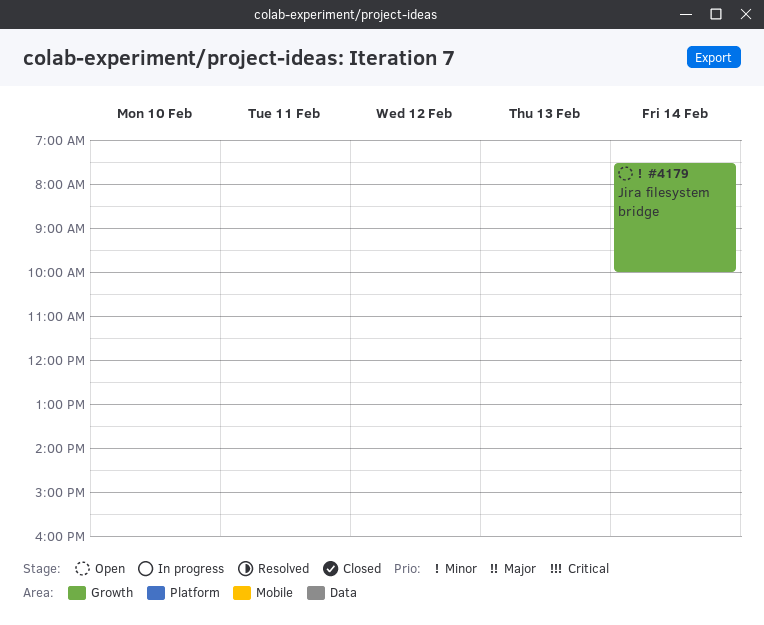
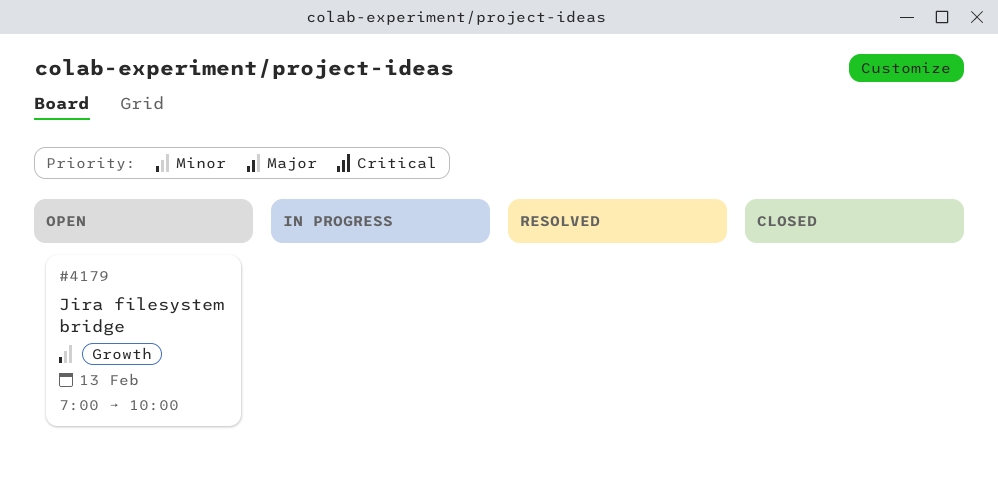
#4179, day: Feb 14 -> Feb 13
#4179, begins: 07:30 -> 07:00

